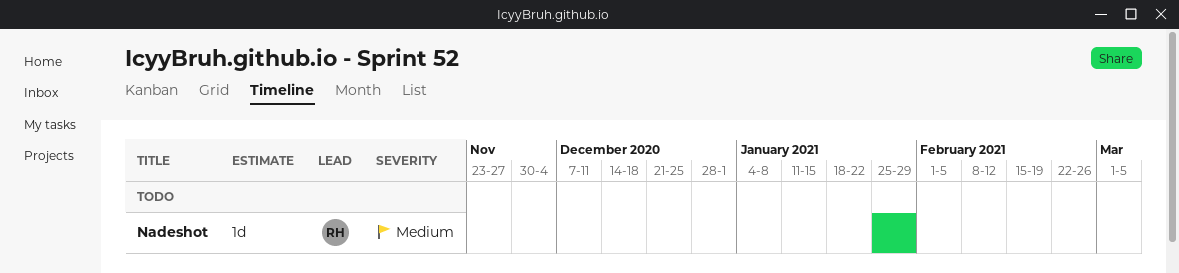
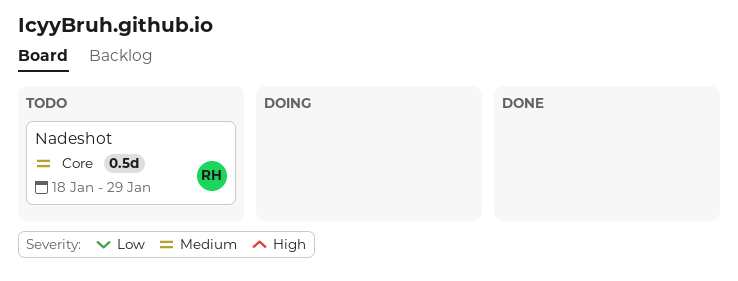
Nadeshot, estimate: 1d -> 0.5d
Nadeshot, start: Jan 25 -> Jan 18

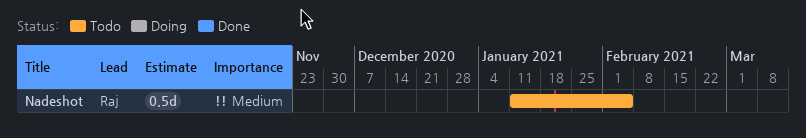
Nadeshot, start: Jan 18 -> Jan 11
Nadeshot, due: Jan 29 -> Feb 5

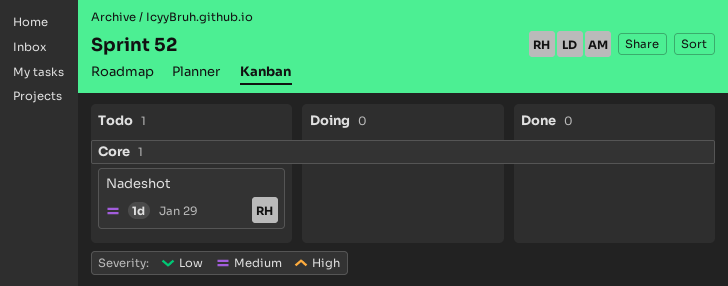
Nadeshot, estimate: 0.5d -> 1d
Nadeshot, due: Feb 5 -> Jan 29

